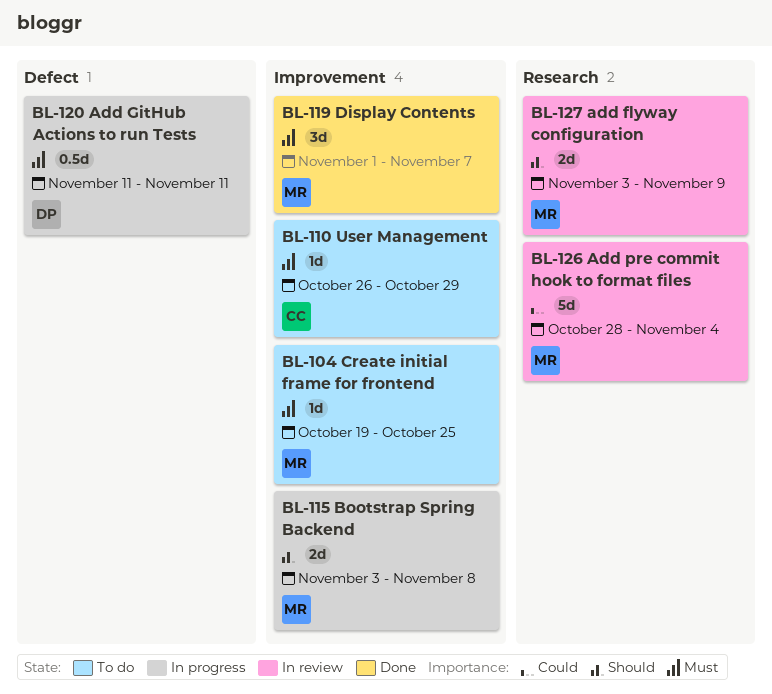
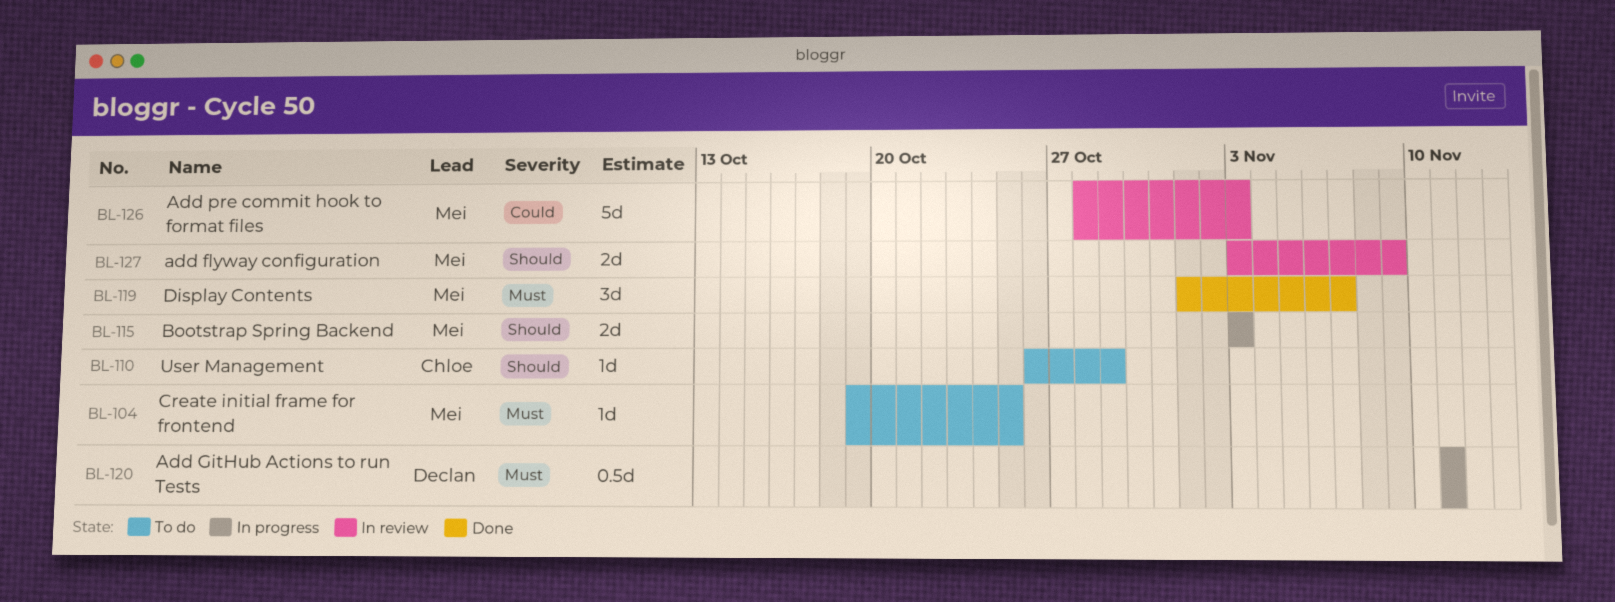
BL-110, priority: Must -> Should
BL-115, due: Nov 8 -> Nov 3
BL-126, due: Nov 4 -> Nov 3

